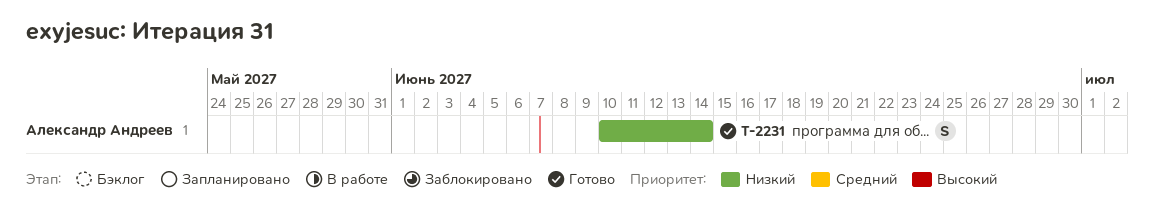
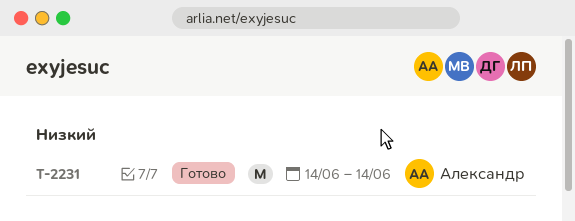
T-2231, estimate: S -> M
T-2231, start: Jun 10 -> Jun 14

